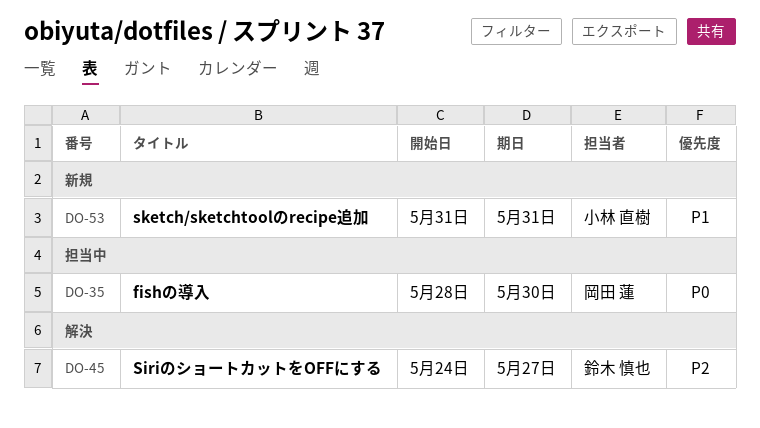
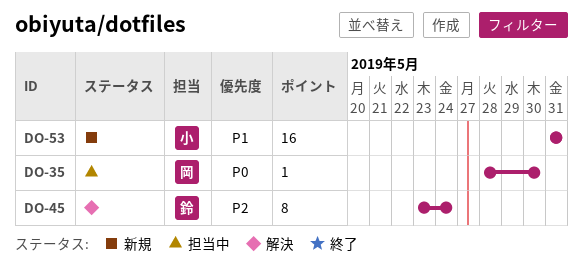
DO-45, start: May 24 -> May 23
DO-45, due: May 27 -> May 24

